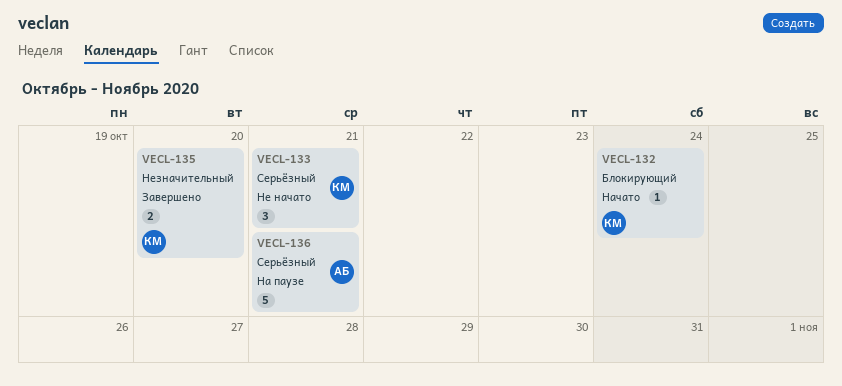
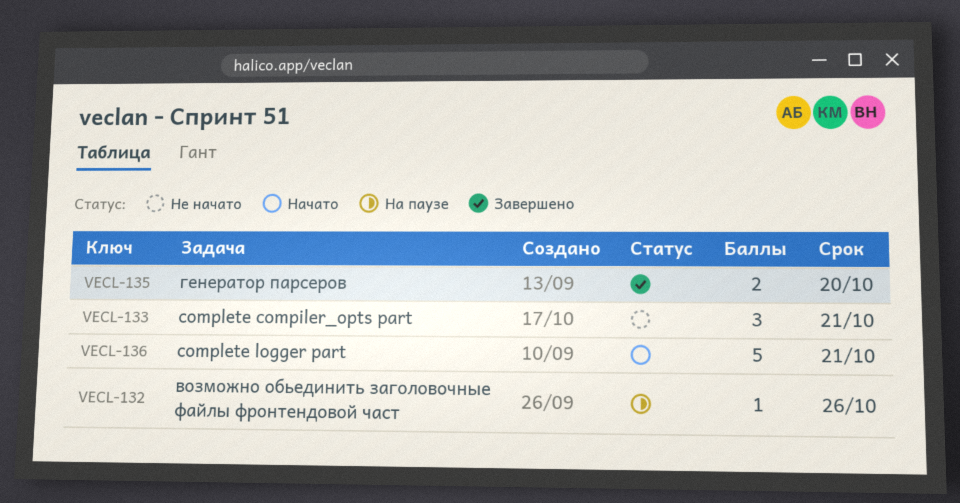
VECL-132, status: Начато -> На паузе
VECL-132, due: Oct 24 -> Oct 26
VECL-136, status: На паузе -> Начато

